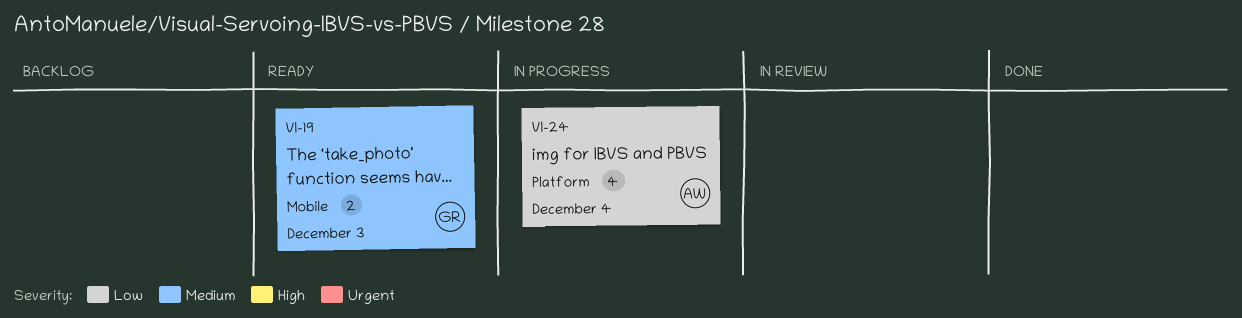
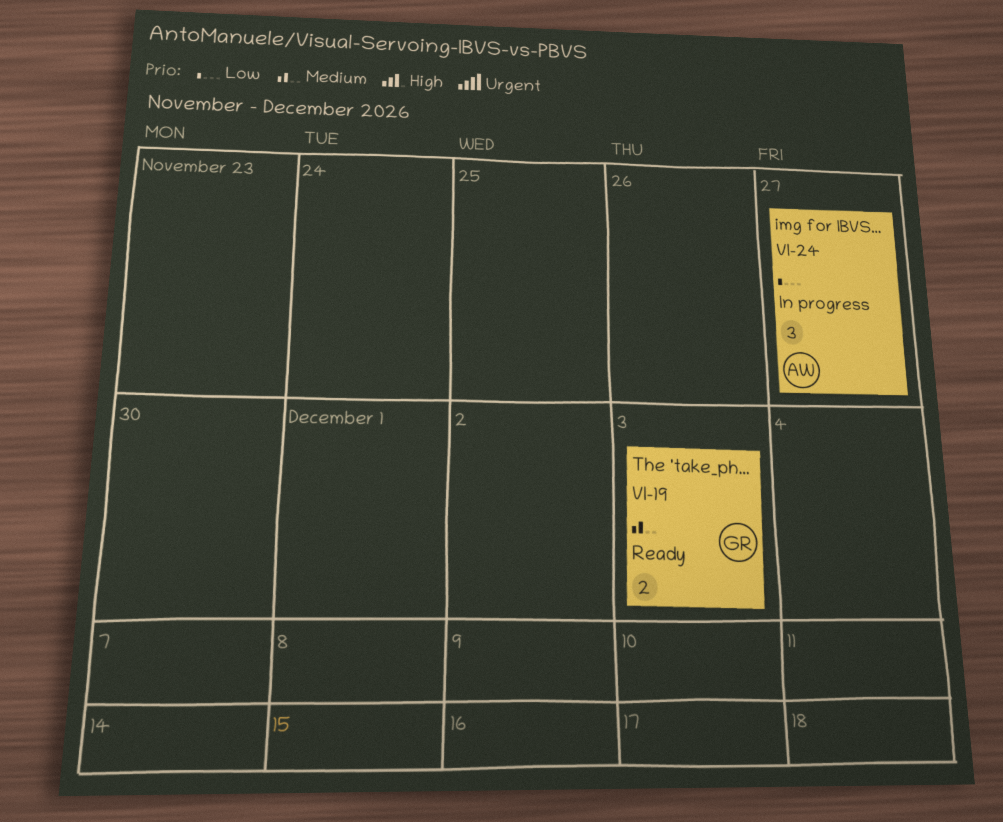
VI-24, estimate: 4 -> 3
VI-24, due: Dec 4 -> Nov 27

